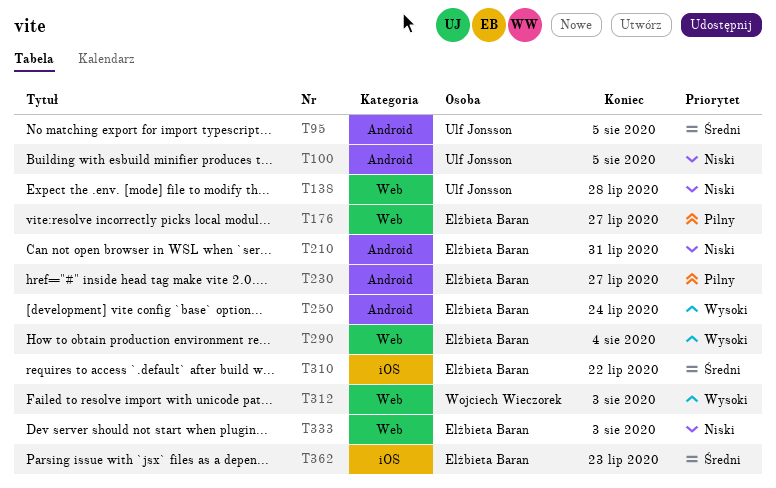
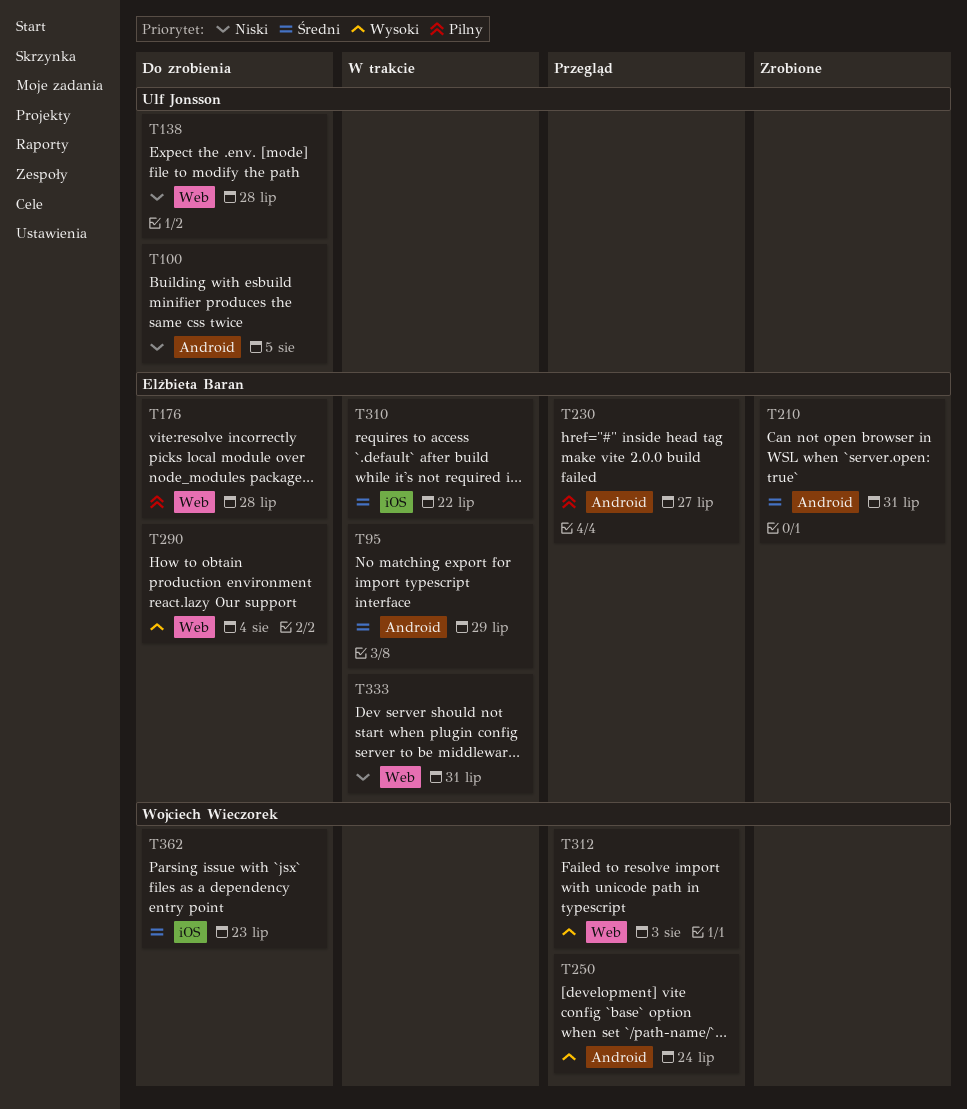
T95, owner: Ulf Jonsson -> Elżbieta Baran
T95, due: Aug 5 -> Jul 29
T176, due: Jul 27 -> Jul 28
T210, priority: Niski -> Średni
T250, owner: Elżbieta Baran -> Wojciech Wieczorek
T333, due: Aug 3 -> Jul 31
T362, owner: Elżbieta Baran -> Wojciech Wieczorek

